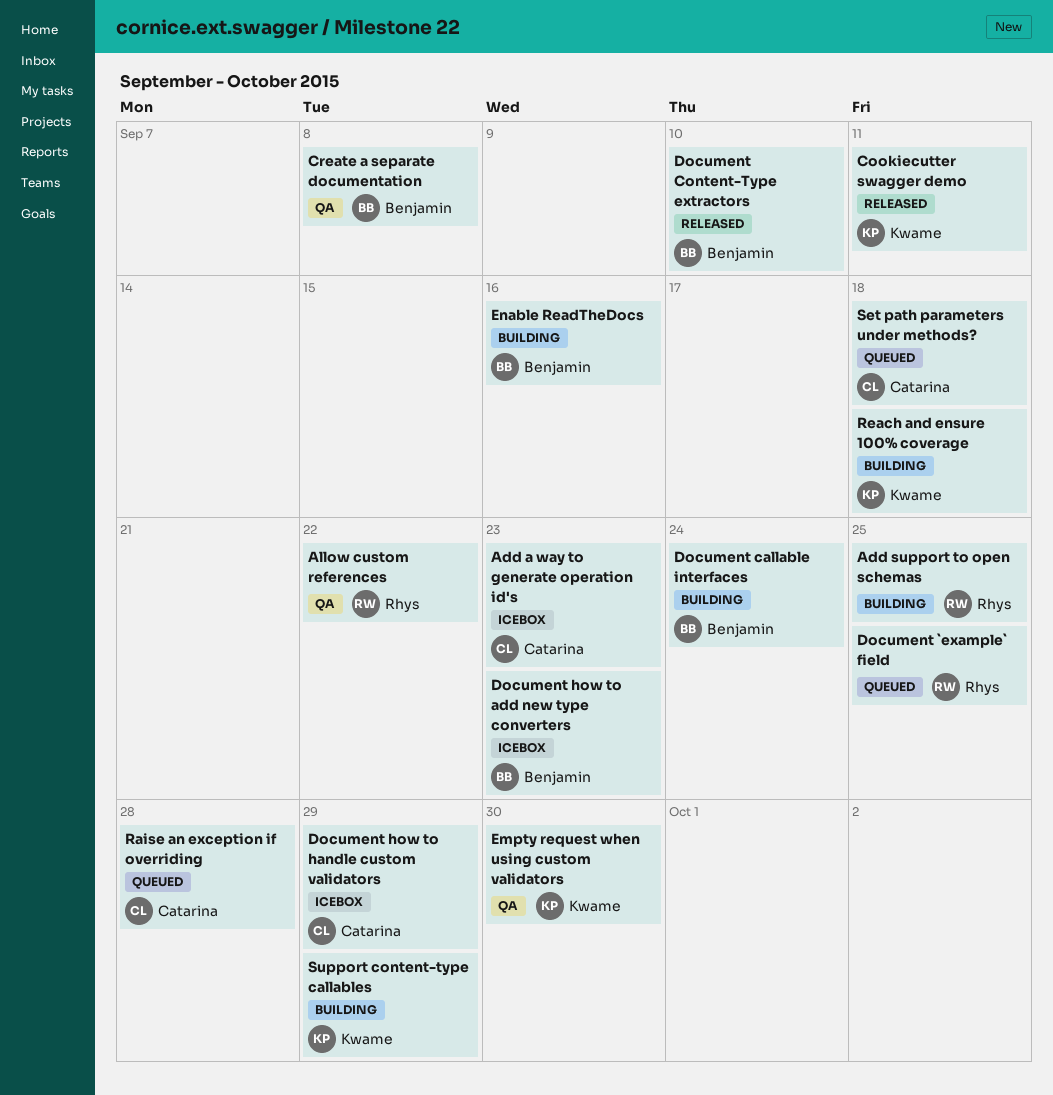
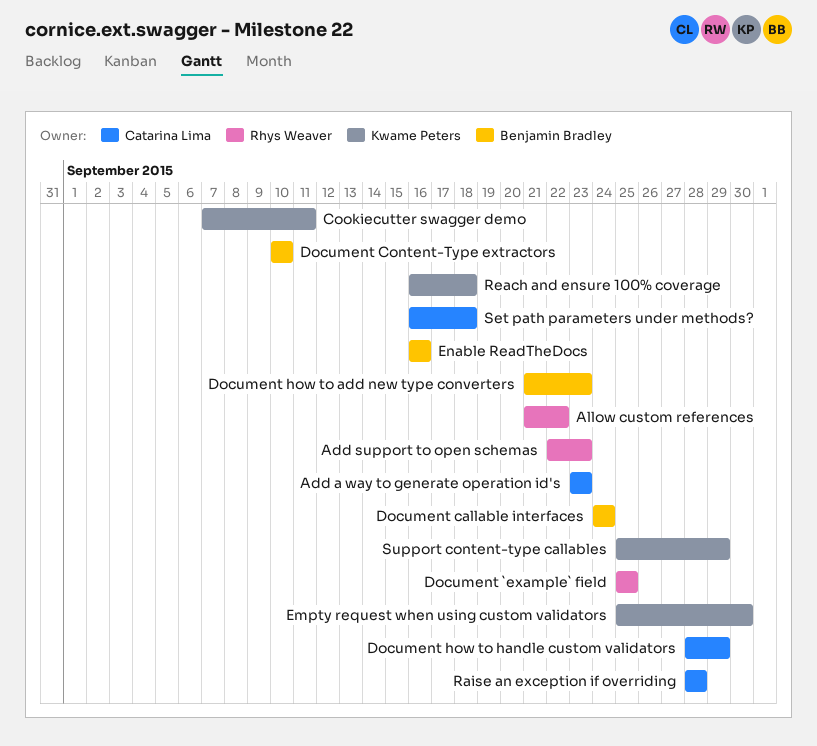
Add support to open schemas, due: Sep 25 -> Sep 23
Create a separate documentation: present -> none

